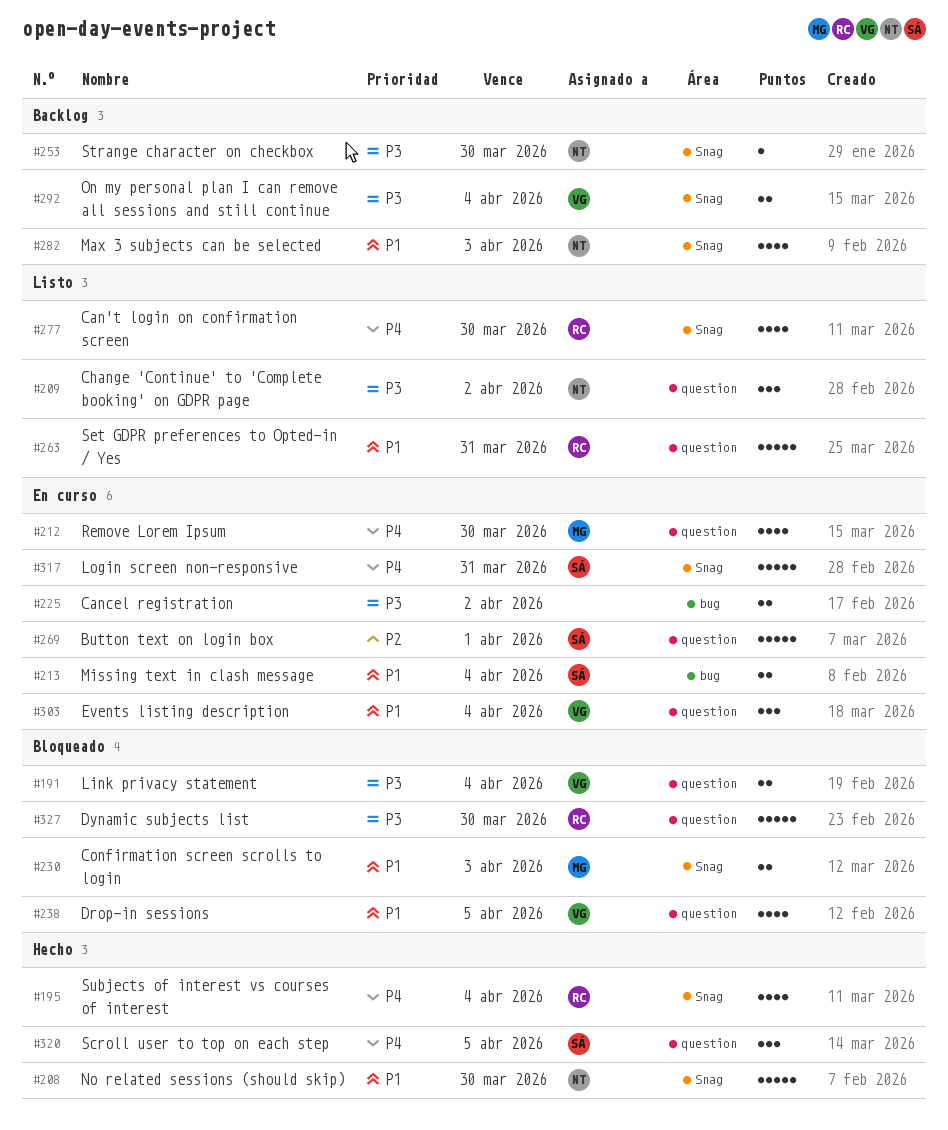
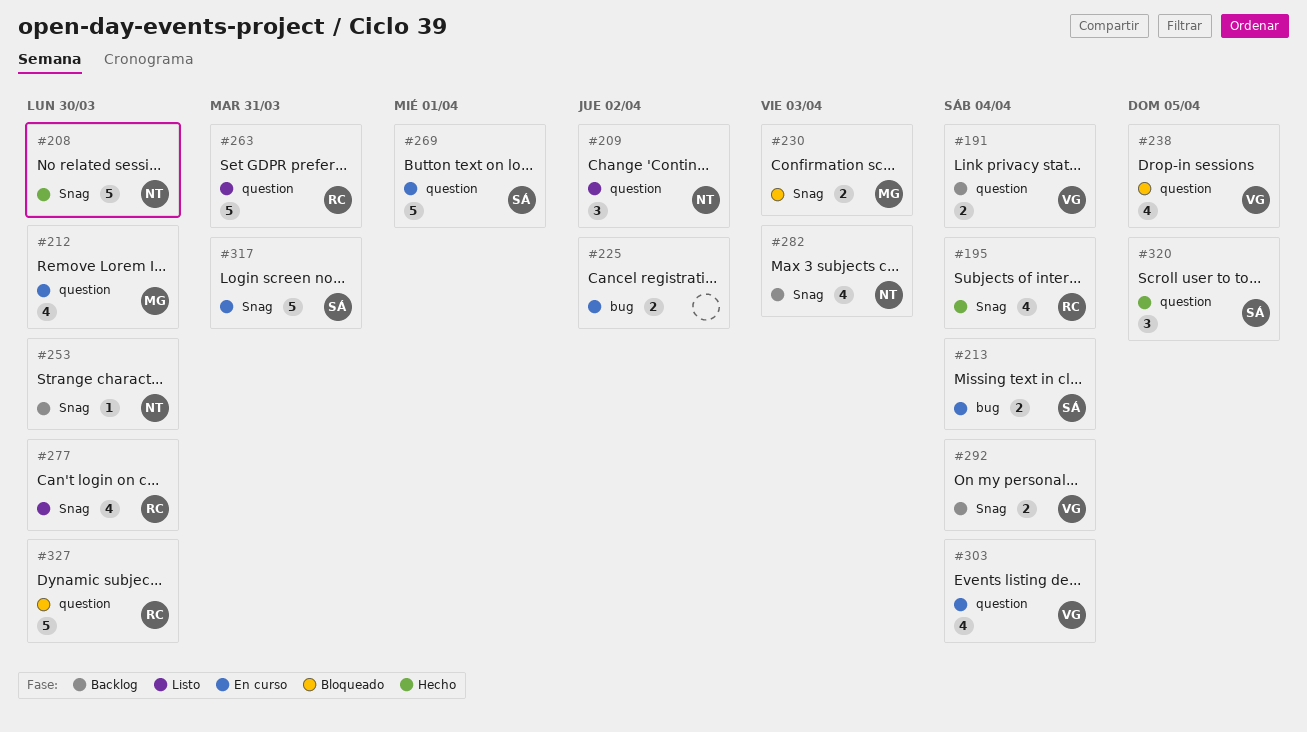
#191, status: Bloqueado -> Backlog
#303, estimate: 3 -> 4

